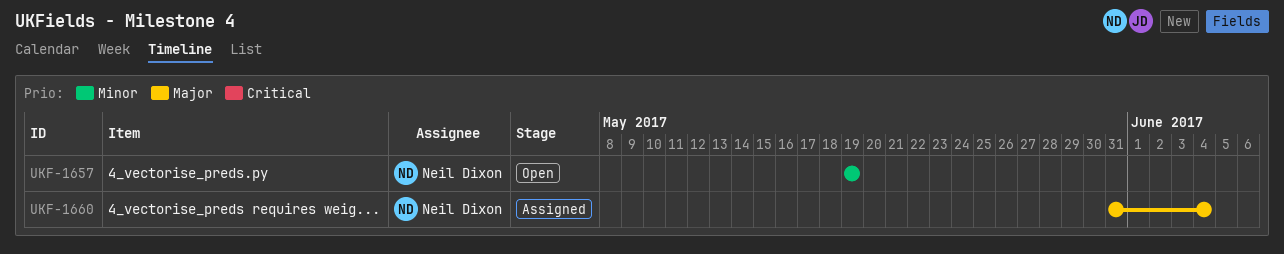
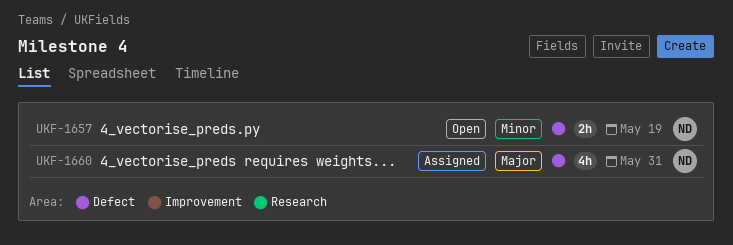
UKF-1660, due: Jun 4 -> May 31

